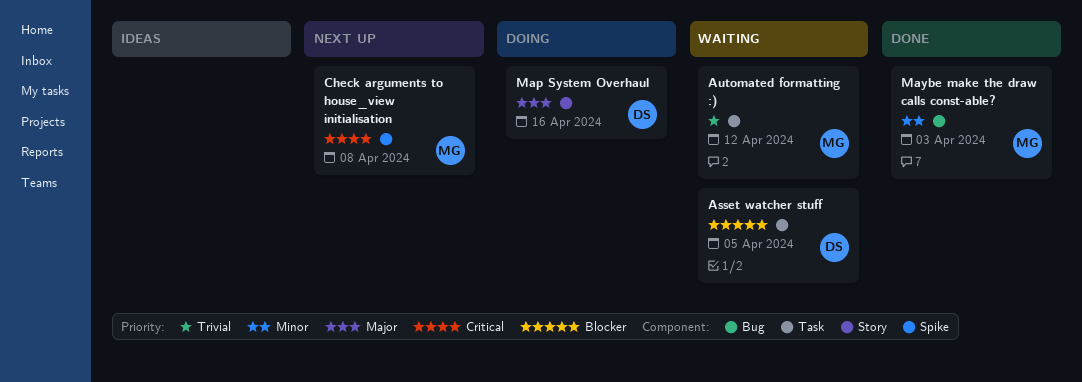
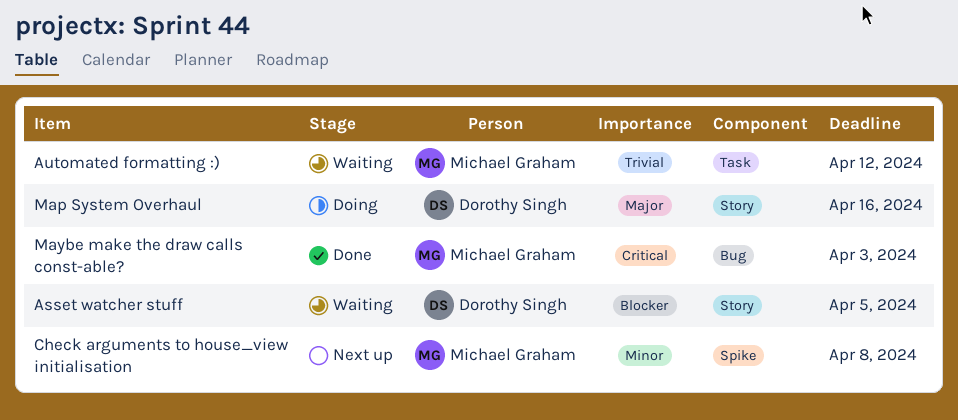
Asset watcher stuff, label: Task -> Story
Check arguments to house_view initialisation, priority: Critical -> Minor
Maybe make the draw calls const-able?, priority: Minor -> Critical

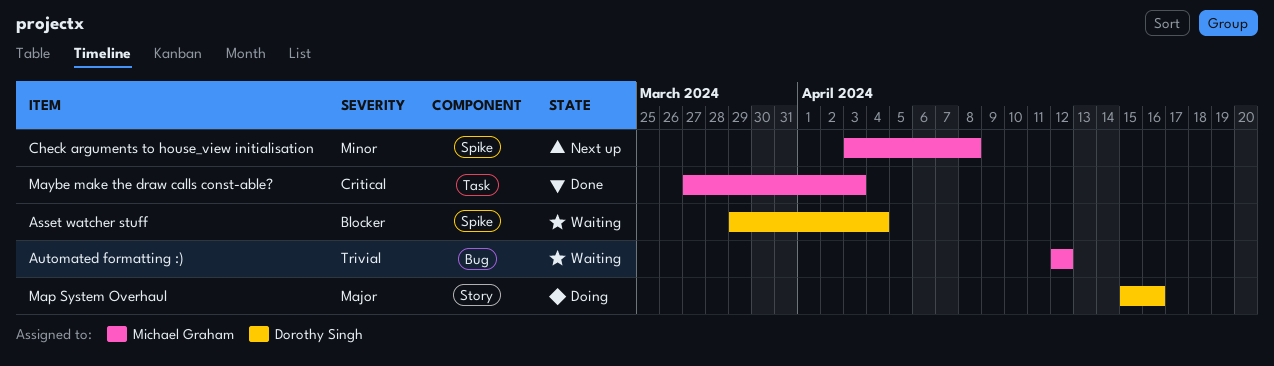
Asset watcher stuff, label: Story -> Spike
Asset watcher stuff, due: Apr 5 -> Apr 4
Automated formatting :), label: Task -> Bug
Maybe make the draw calls const-able?, label: Bug -> Task

